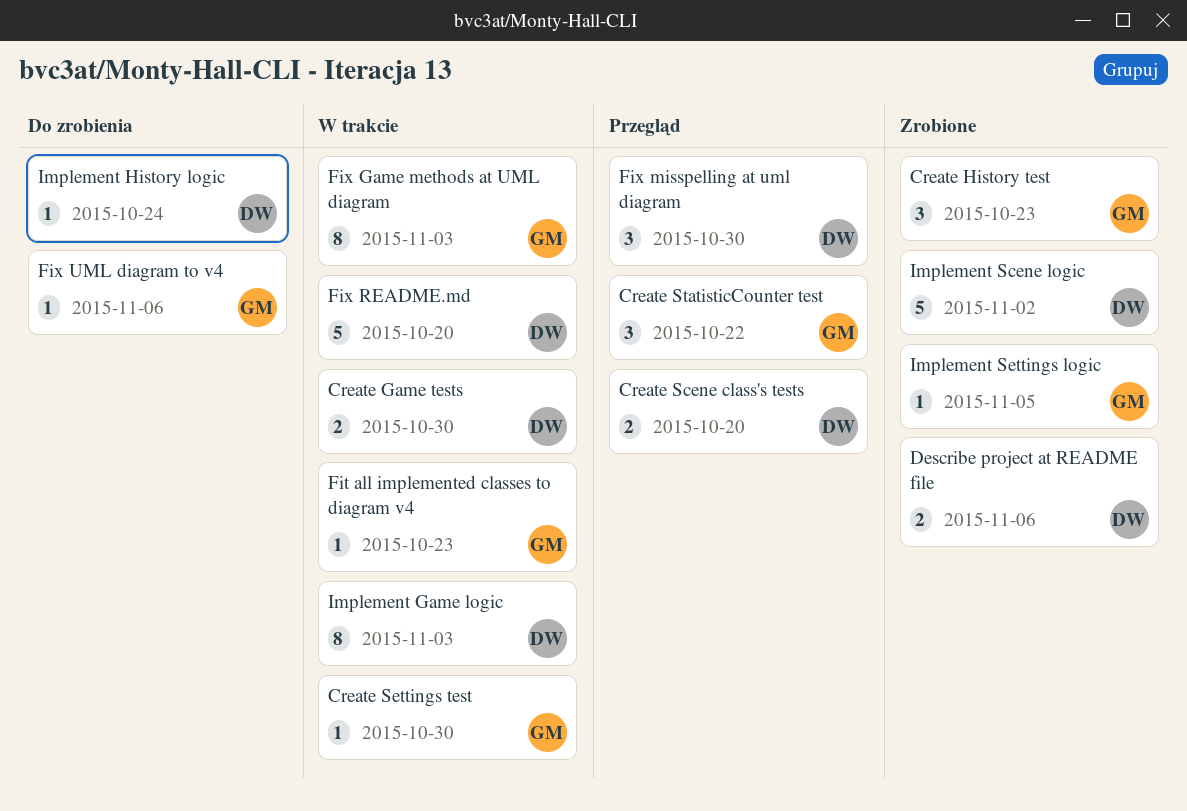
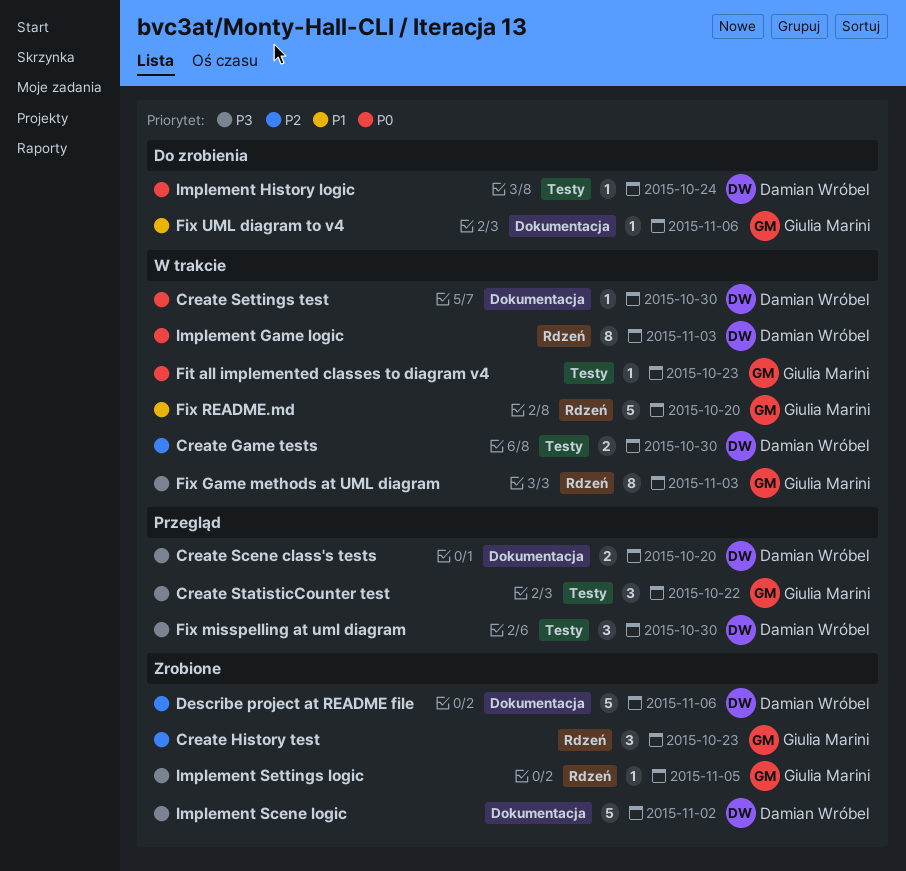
Create Settings test, owner: Giulia Marini -> Damian Wróbel
Describe project at README file, estimate: 2 -> 5
Fix README.md, owner: Damian Wróbel -> Giulia Marini

